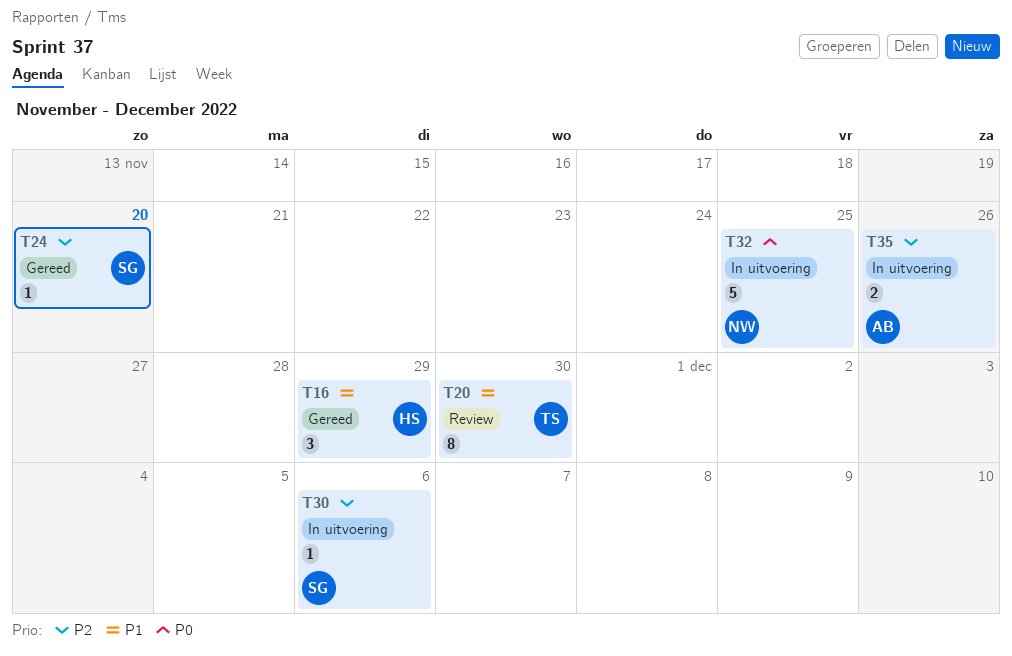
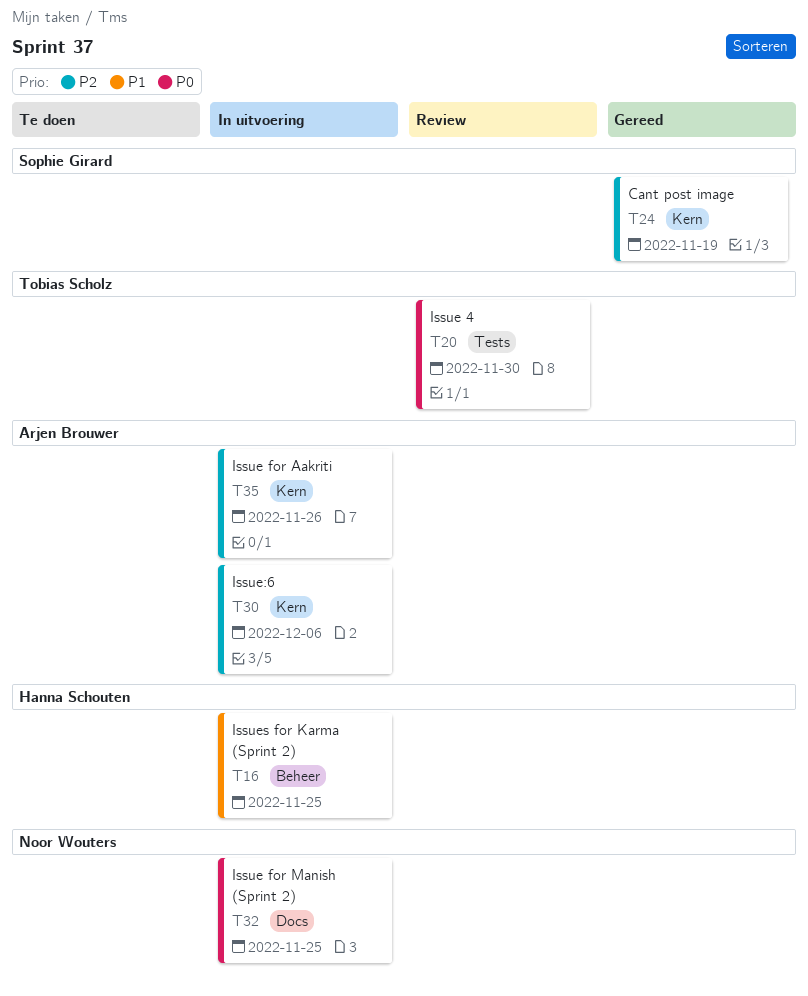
T16, status: Gereed -> In uitvoering
T16, due: Nov 29 -> Nov 25
T20, priority: P1 -> P0
T24, due: Nov 20 -> Nov 19
T30, owner: Sophie Girard -> Arjen Brouwer

